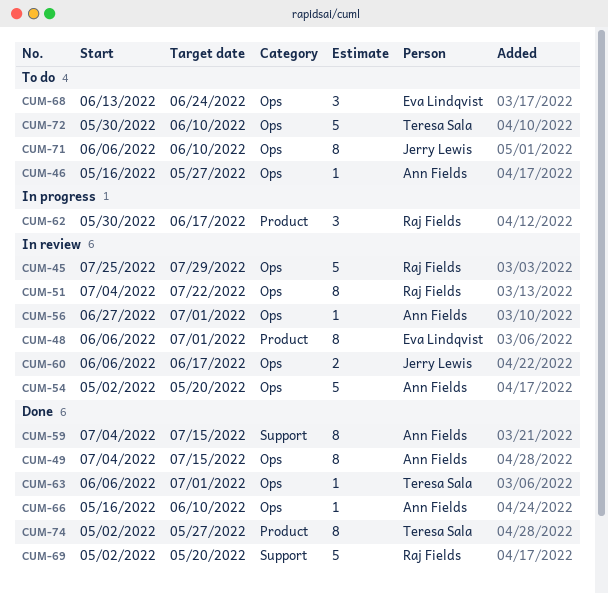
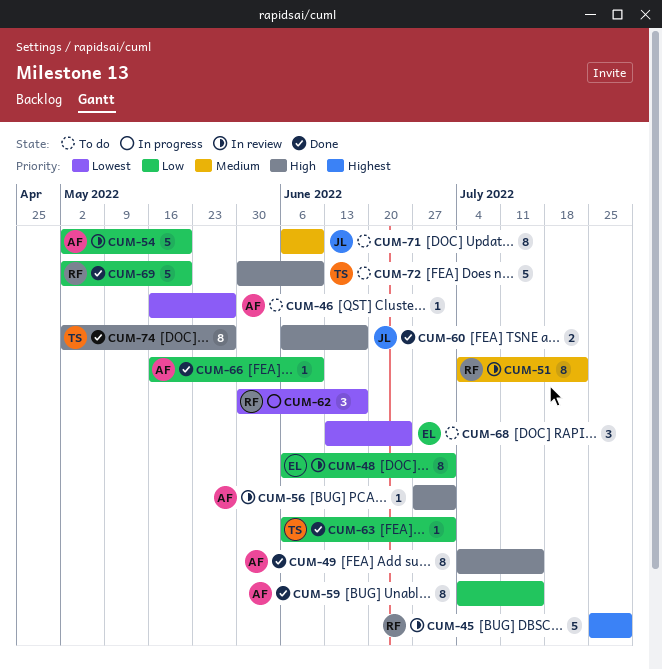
CUM-60, status: In review -> Done

